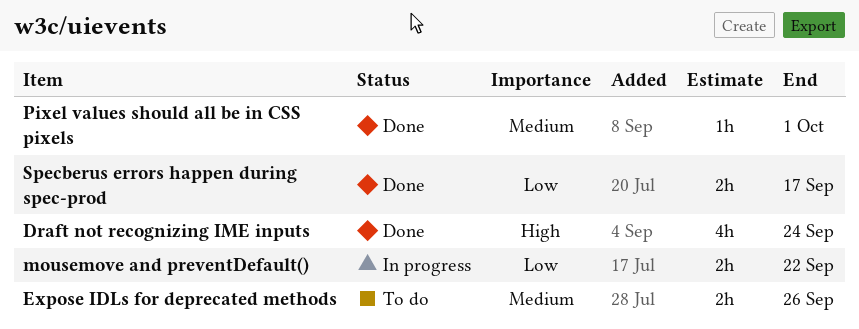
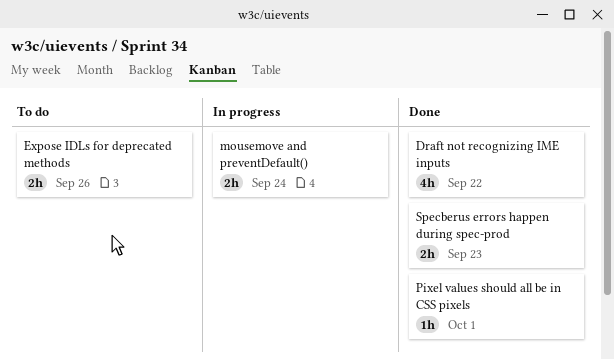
Draft not recognizing IME inputs, due: Sep 24 -> Sep 22
mousemove and preventDefault(), due: Sep 22 -> Sep 24
Specberus errors happen during spec-prod, due: Sep 17 -> Sep 23

